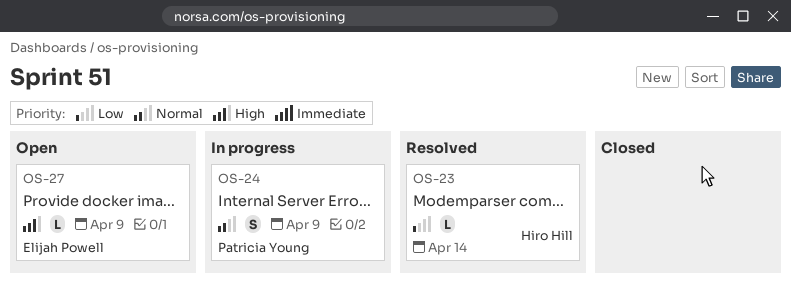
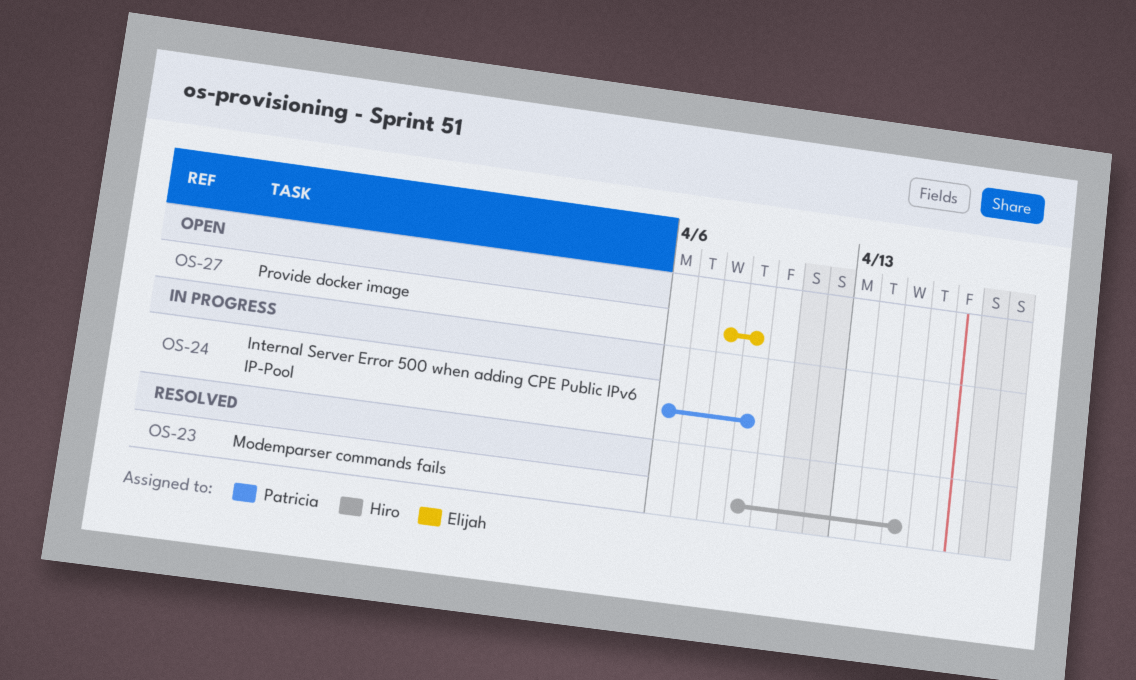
OS-23, due: Apr 14 -> Apr 15

